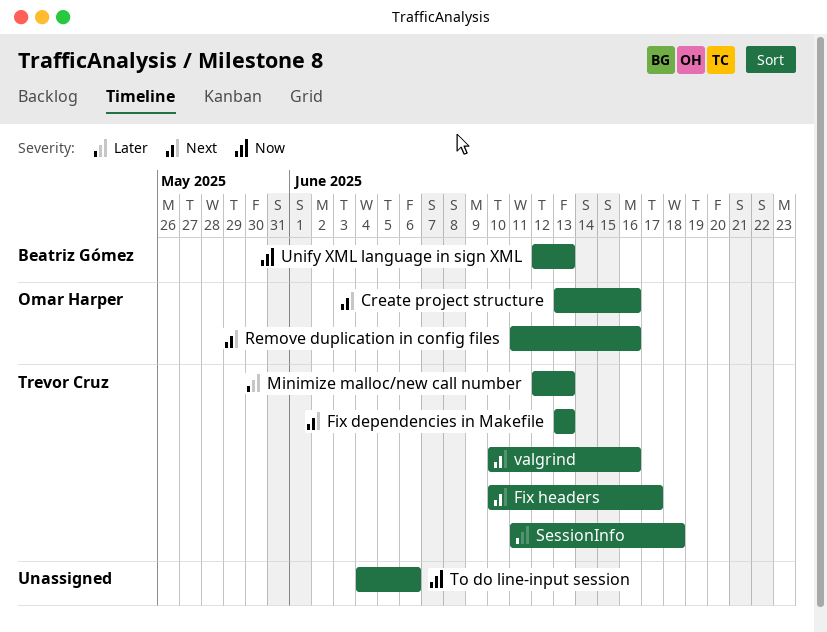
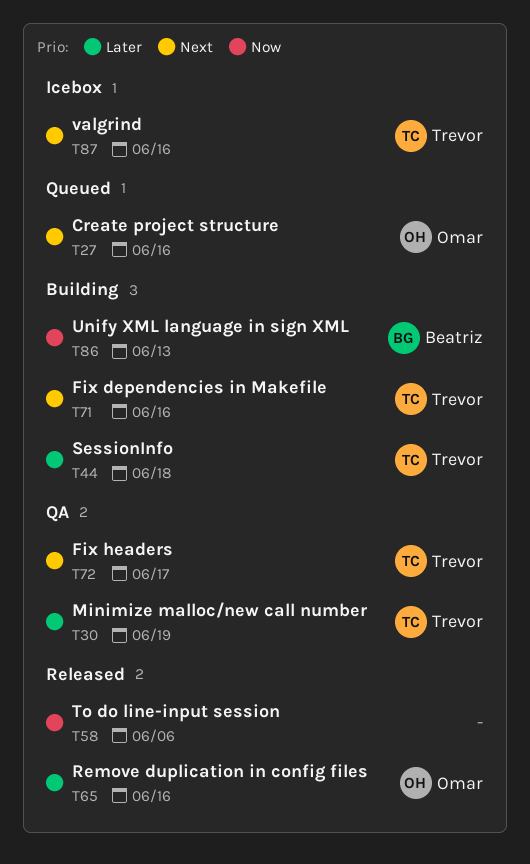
Fix dependencies in Makefile, due: Jun 13 -> Jun 16
Minimize malloc/new call number, due: Jun 13 -> Jun 19
Remove duplication in config files, priority: Next -> Later

